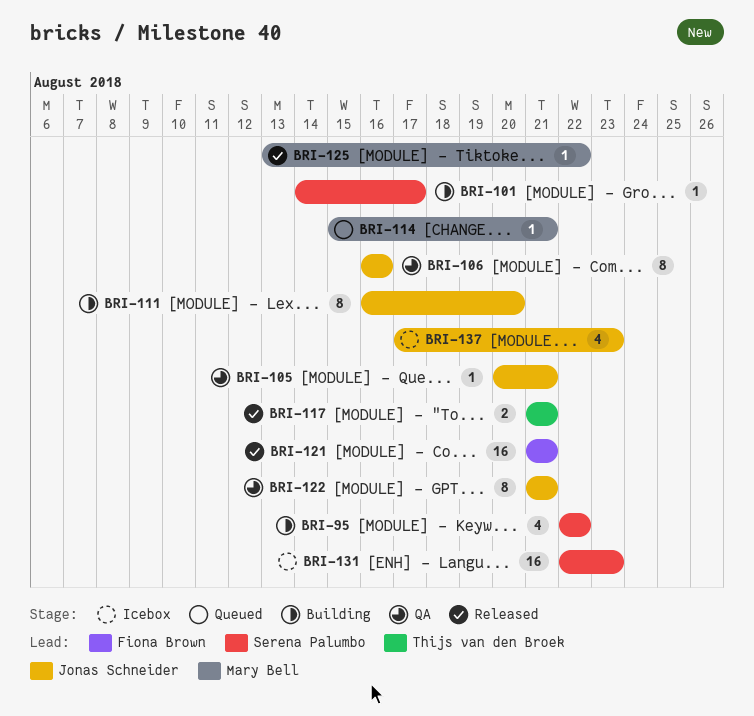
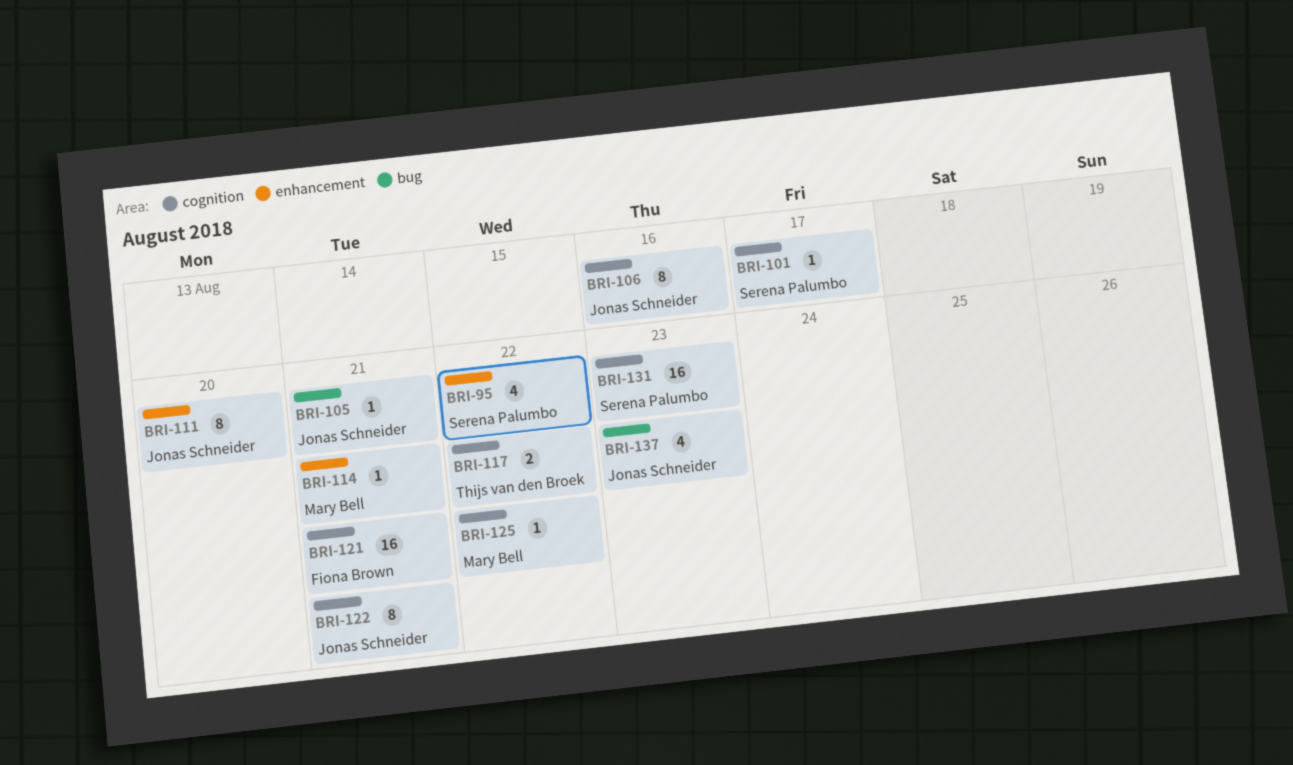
BRI-117, due: Aug 21 -> Aug 22

